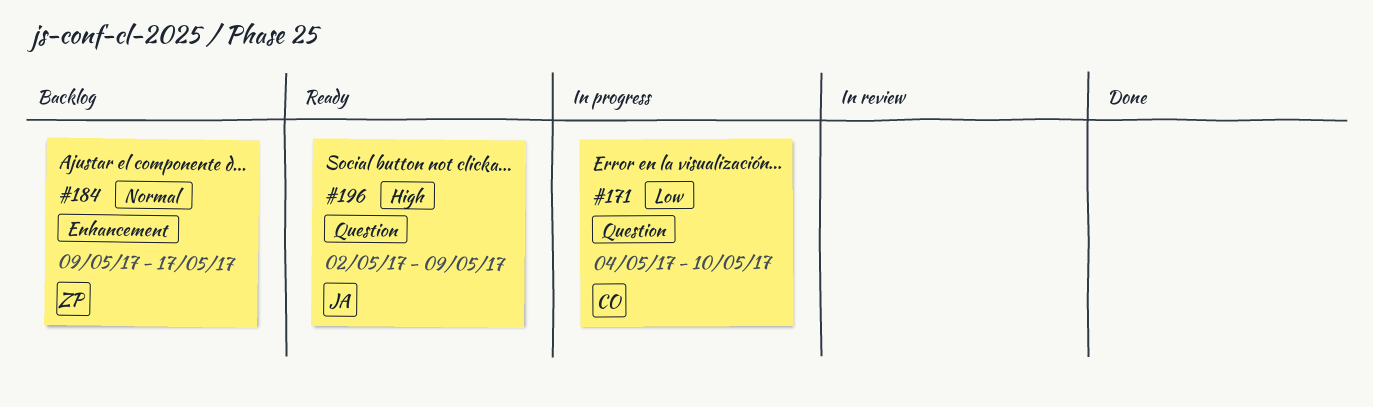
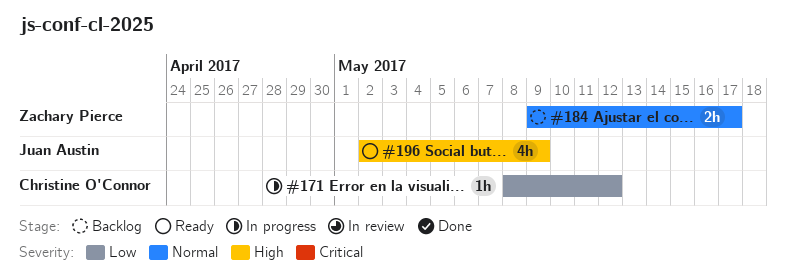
#171, start: May 4 -> May 8
#171, due: May 10 -> May 12

